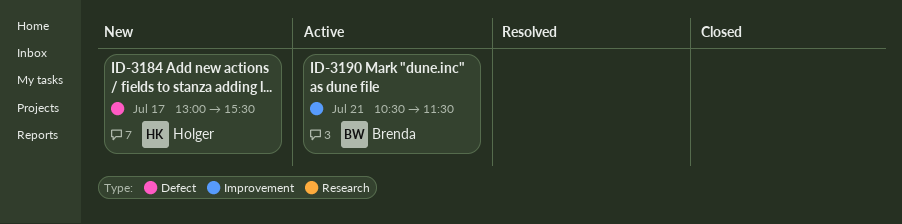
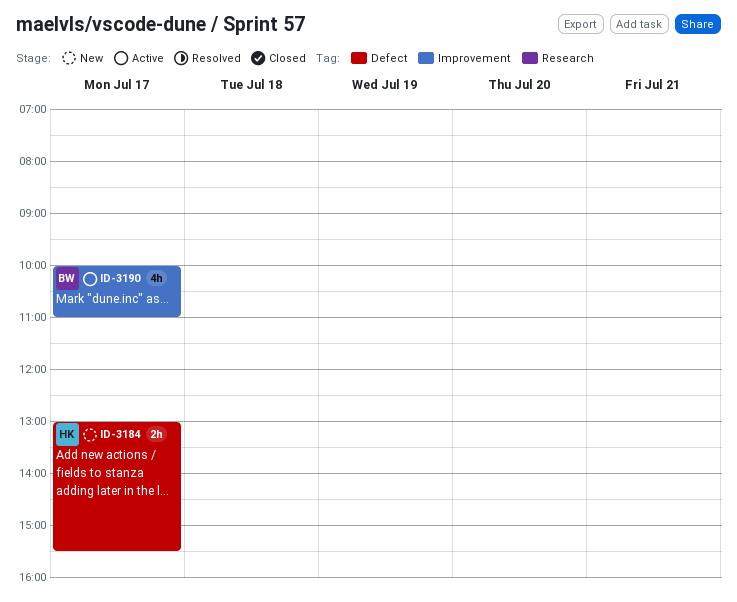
ID-3190, day: Jul 21 -> Jul 17
ID-3190, begins: 10:30 -> 10:00
ID-3190, ends: 11:30 -> 11:00

